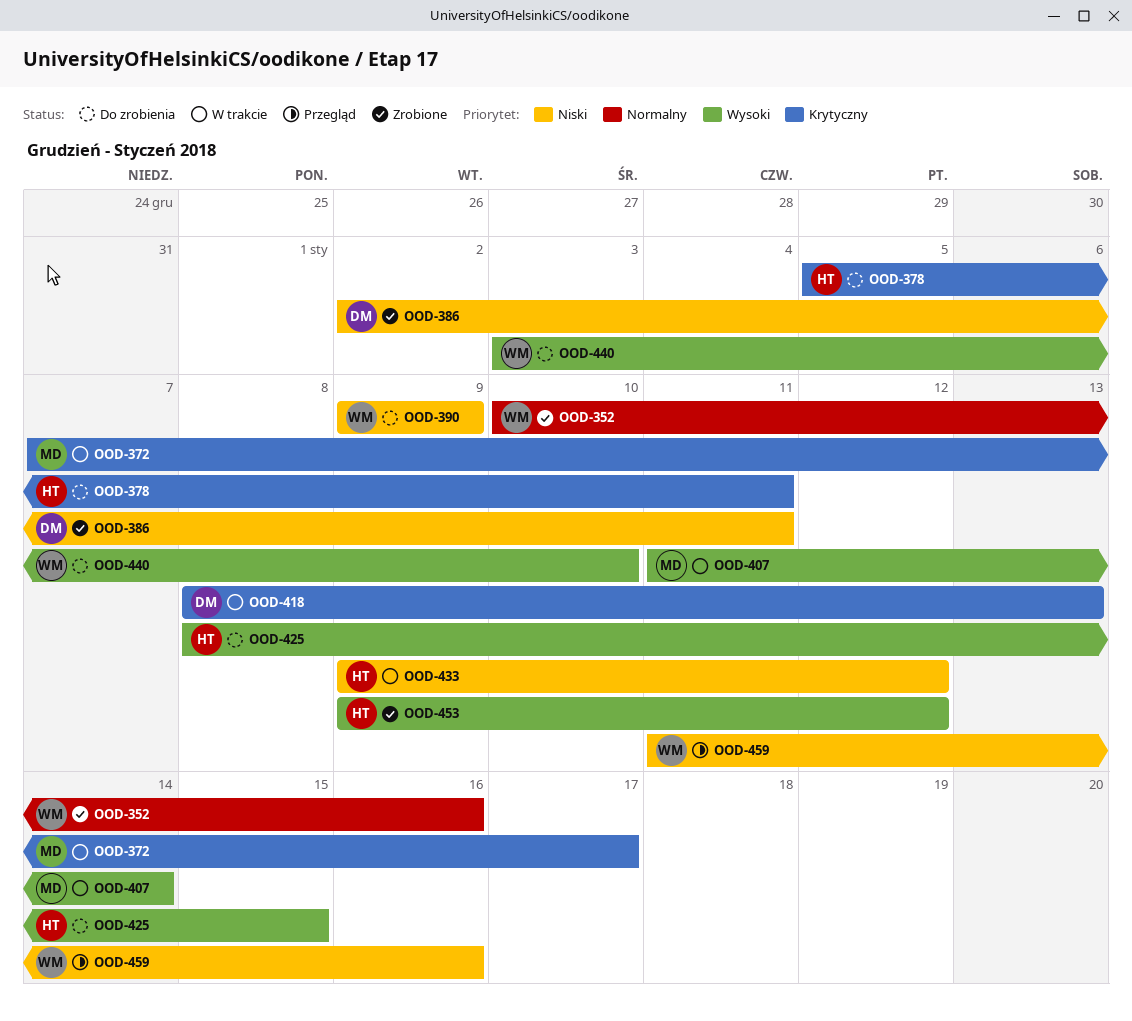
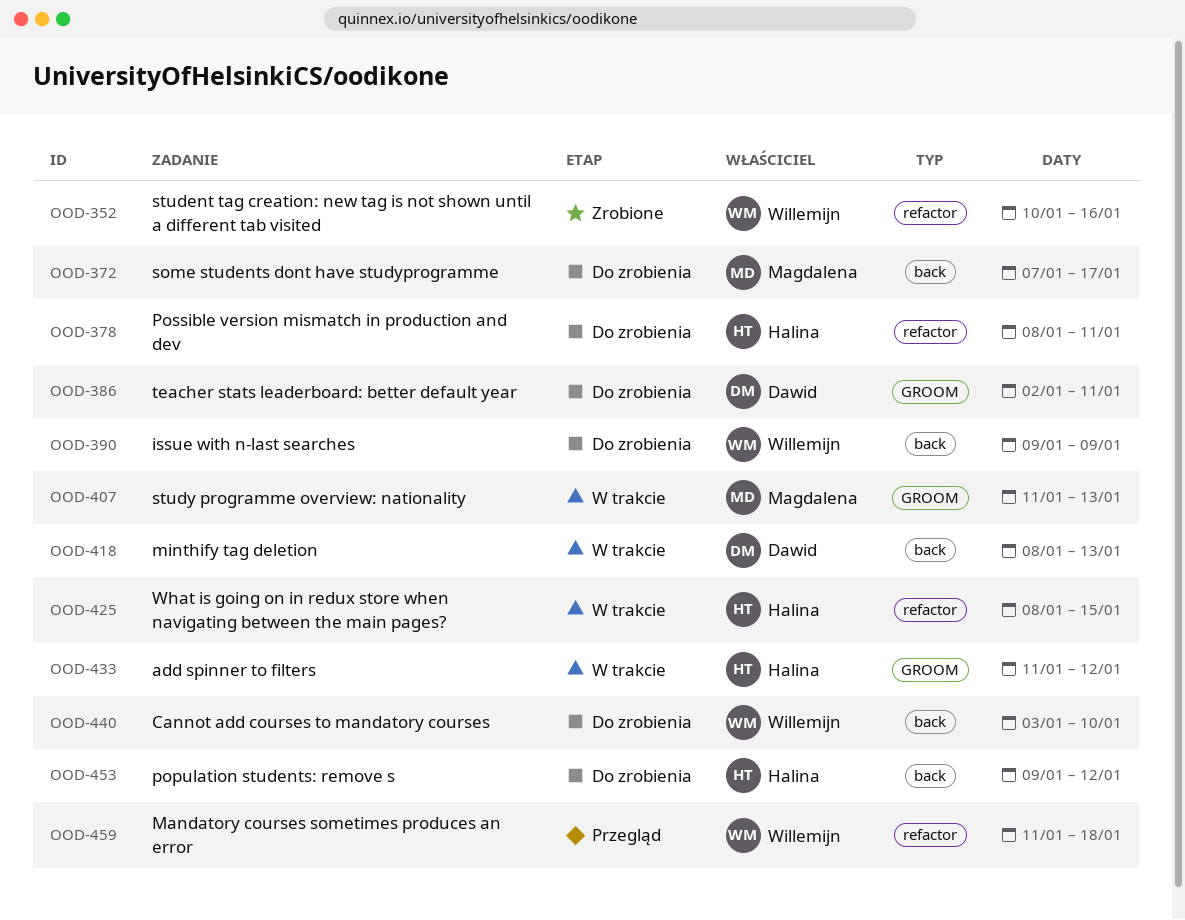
OOD-372, status: W trakcie -> Do zrobienia
OOD-378, start: Jan 5 -> Jan 8
OOD-386, status: Zrobione -> Do zrobienia
OOD-407, due: Jan 14 -> Jan 13
OOD-425, status: Do zrobienia -> W trakcie
OOD-433, start: Jan 9 -> Jan 11
OOD-453, status: Zrobione -> Do zrobienia
OOD-459, due: Jan 16 -> Jan 18

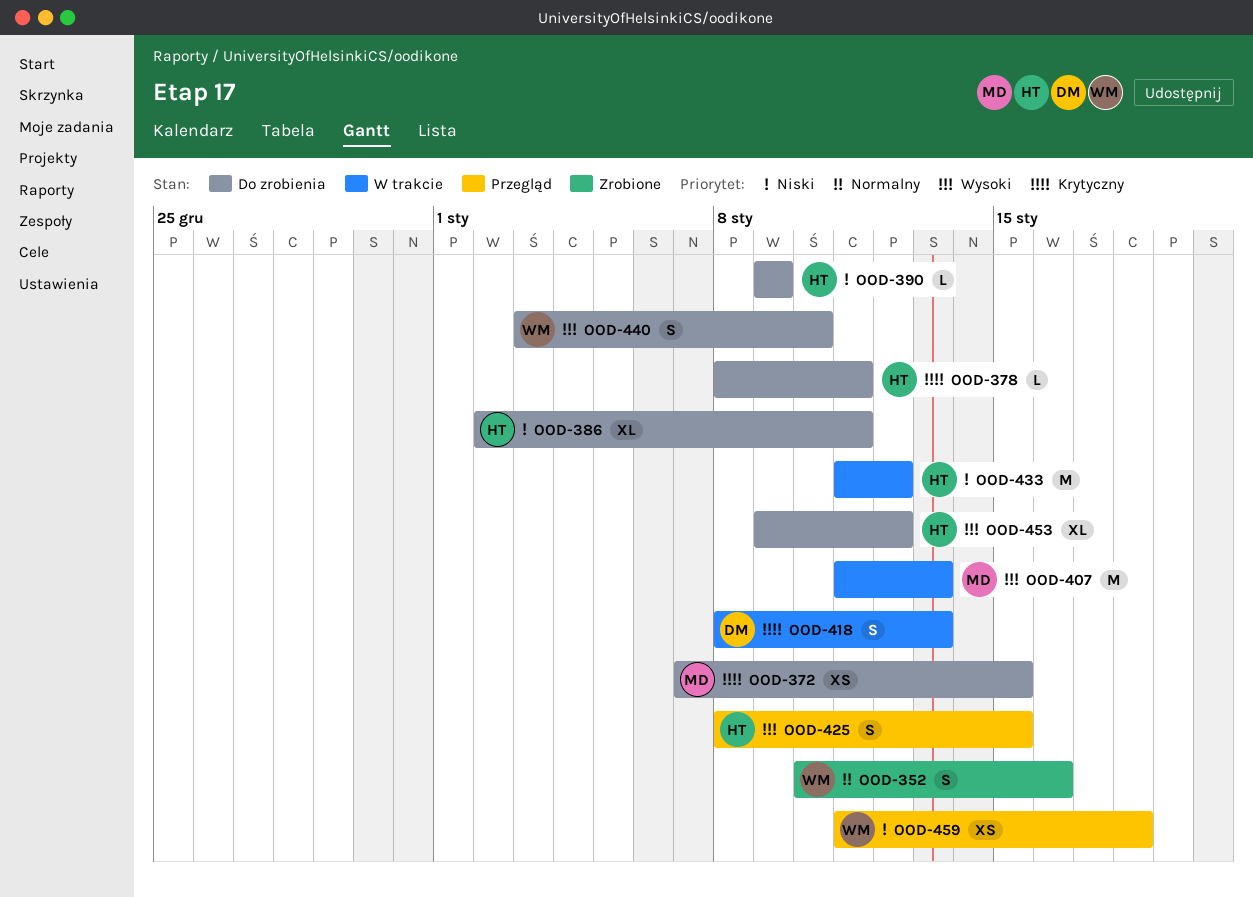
OOD-372, due: Jan 17 -> Jan 15
OOD-386, owner: Dawid -> Halina
OOD-390, owner: Willemijn -> Halina
OOD-425, status: W trakcie -> Przegląd

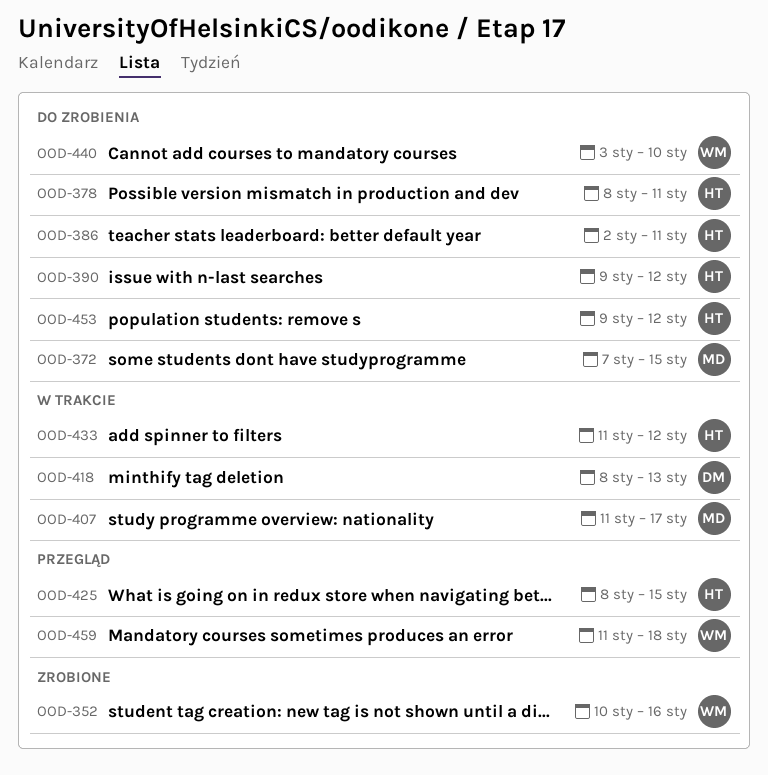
OOD-390, due: Jan 9 -> Jan 12
OOD-407, due: Jan 13 -> Jan 17

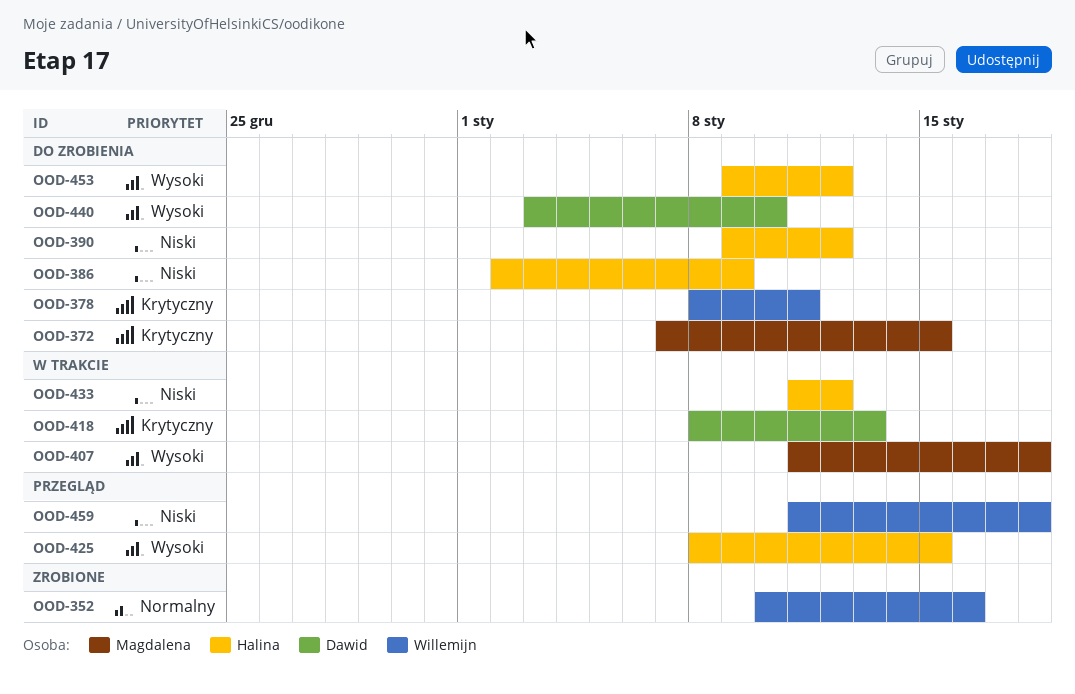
OOD-378, owner: Halina -> Willemijn
OOD-386, due: Jan 11 -> Jan 9
OOD-407, due: Jan 17 -> Jan 18
OOD-440, owner: Willemijn -> Dawid

